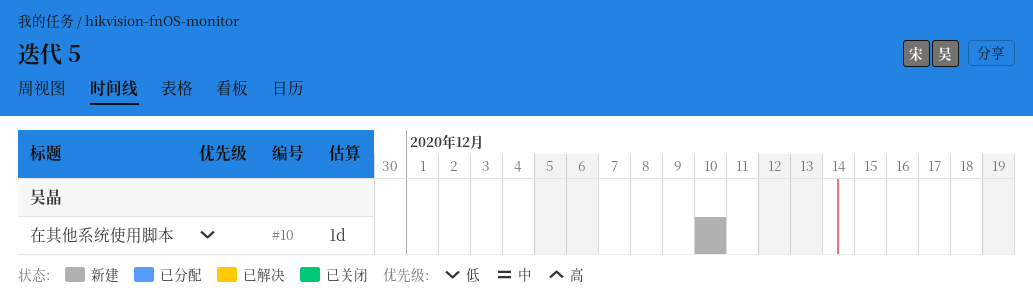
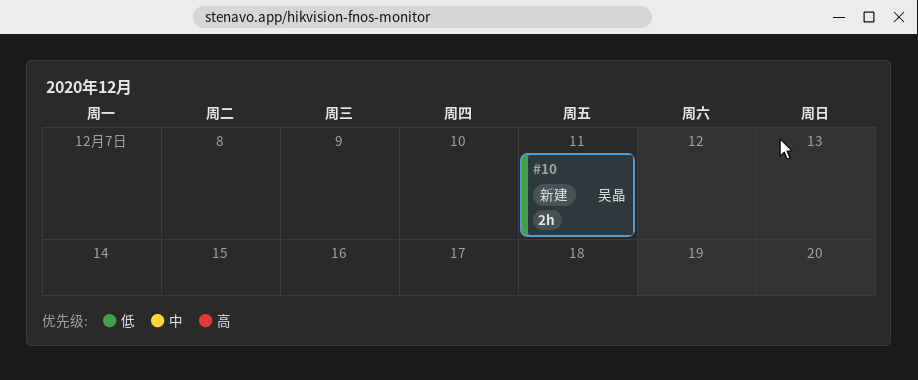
#10, estimate: 1d -> 2h
#10, due: Dec 10 -> Dec 11

